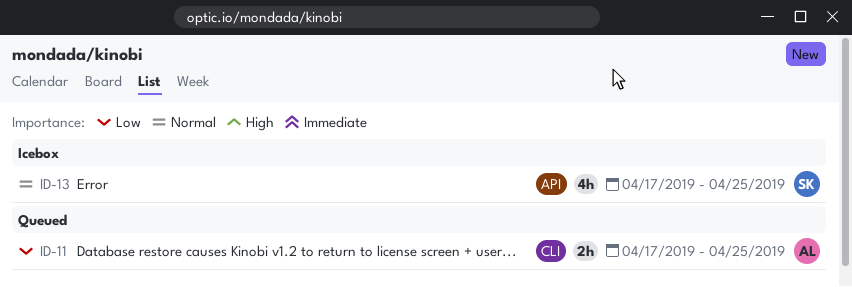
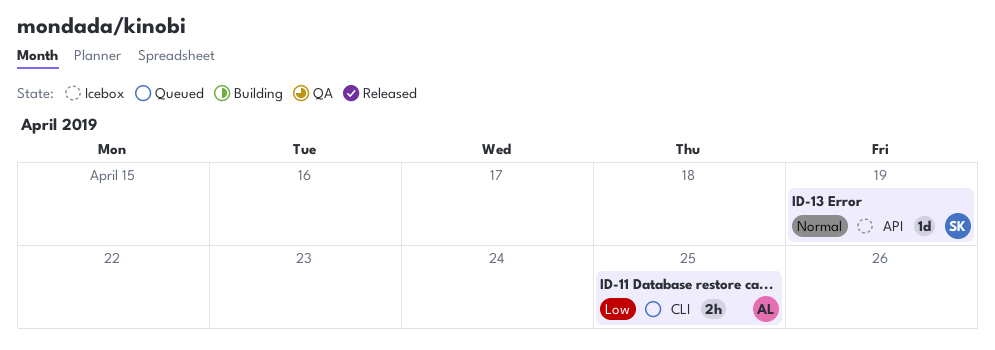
ID-13, estimate: 4h -> 1d
ID-13, due: Apr 25 -> Apr 19

